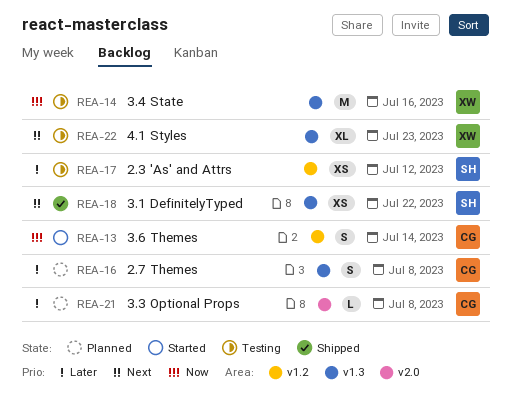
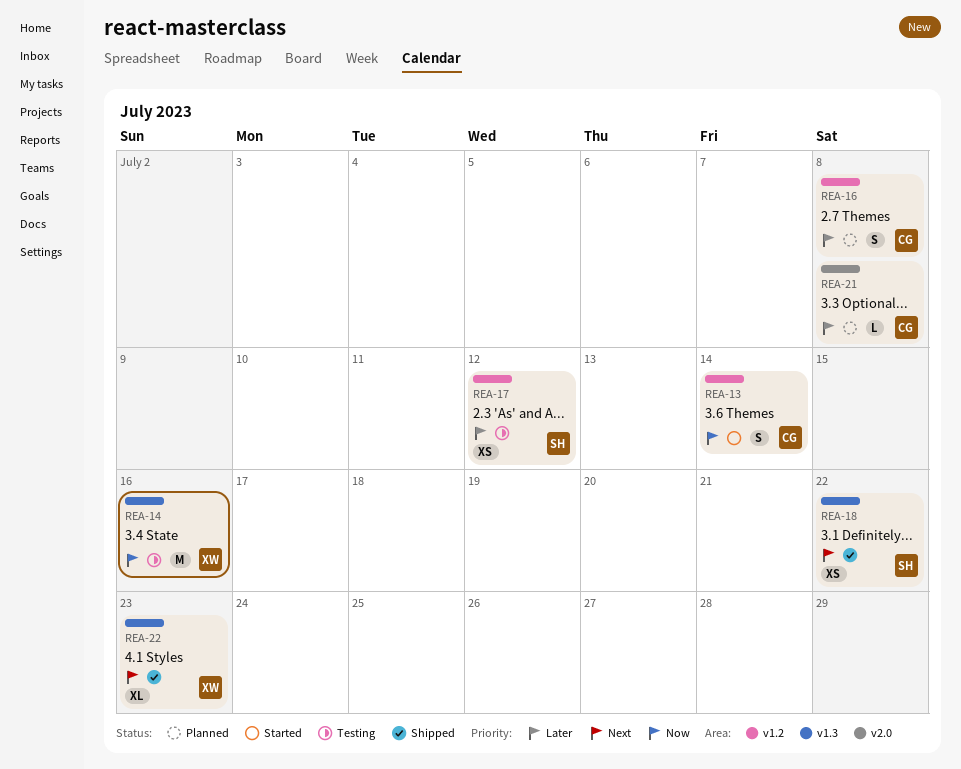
REA-16, label: v1.3 -> v1.2
REA-22, status: Testing -> Shipped

